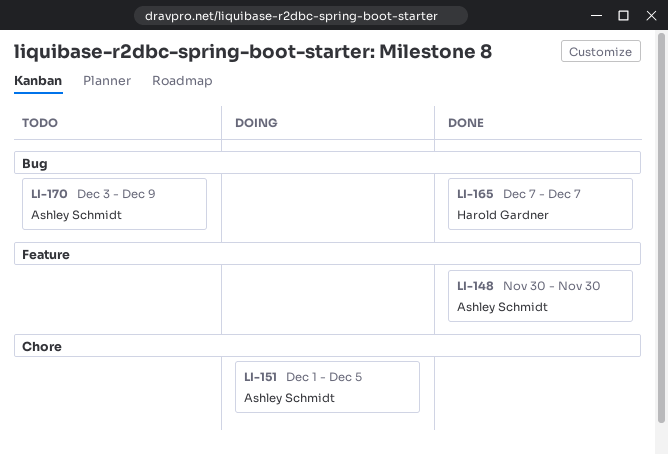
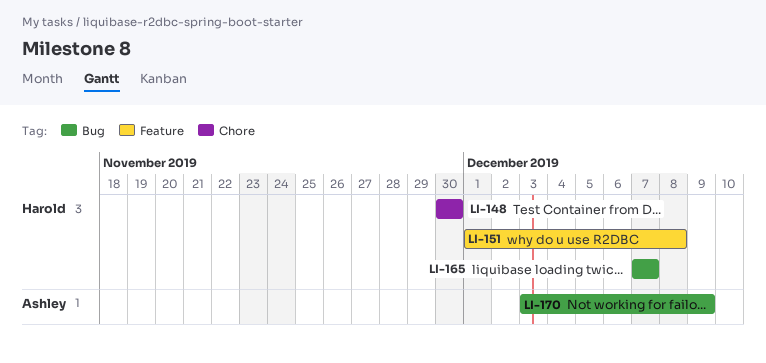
LI-148, owner: Ashley Schmidt -> Harold Gardner
LI-148, label: Feature -> Chore
LI-151, owner: Ashley Schmidt -> Harold Gardner
LI-151, label: Chore -> Feature
LI-151, due: Dec 5 -> Dec 8

